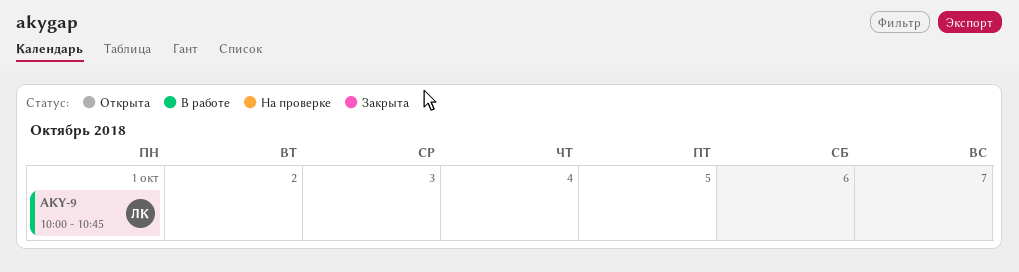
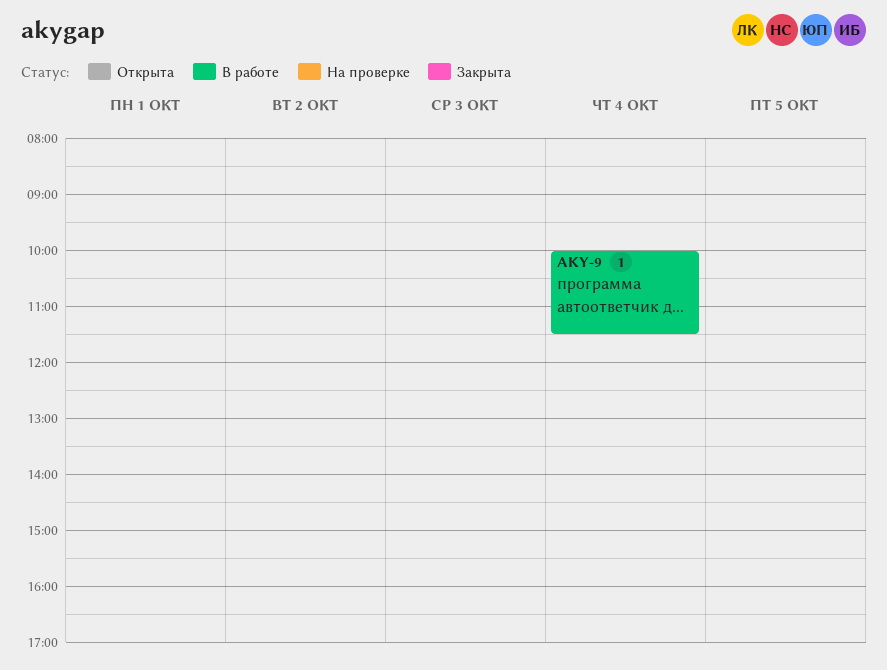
AKY-9, day: Oct 1 -> Oct 4
AKY-9, ends: 10:45 -> 11:30

